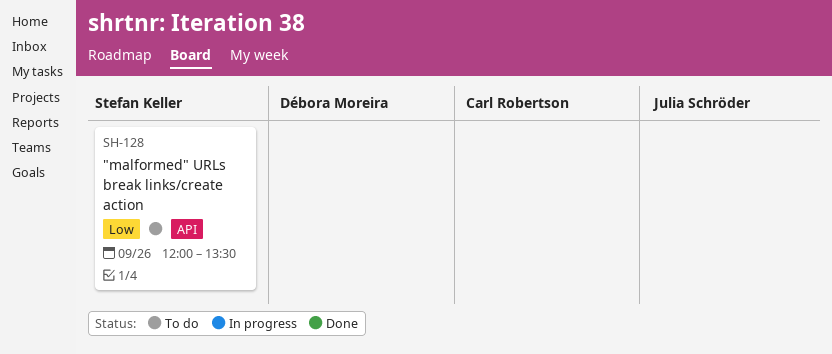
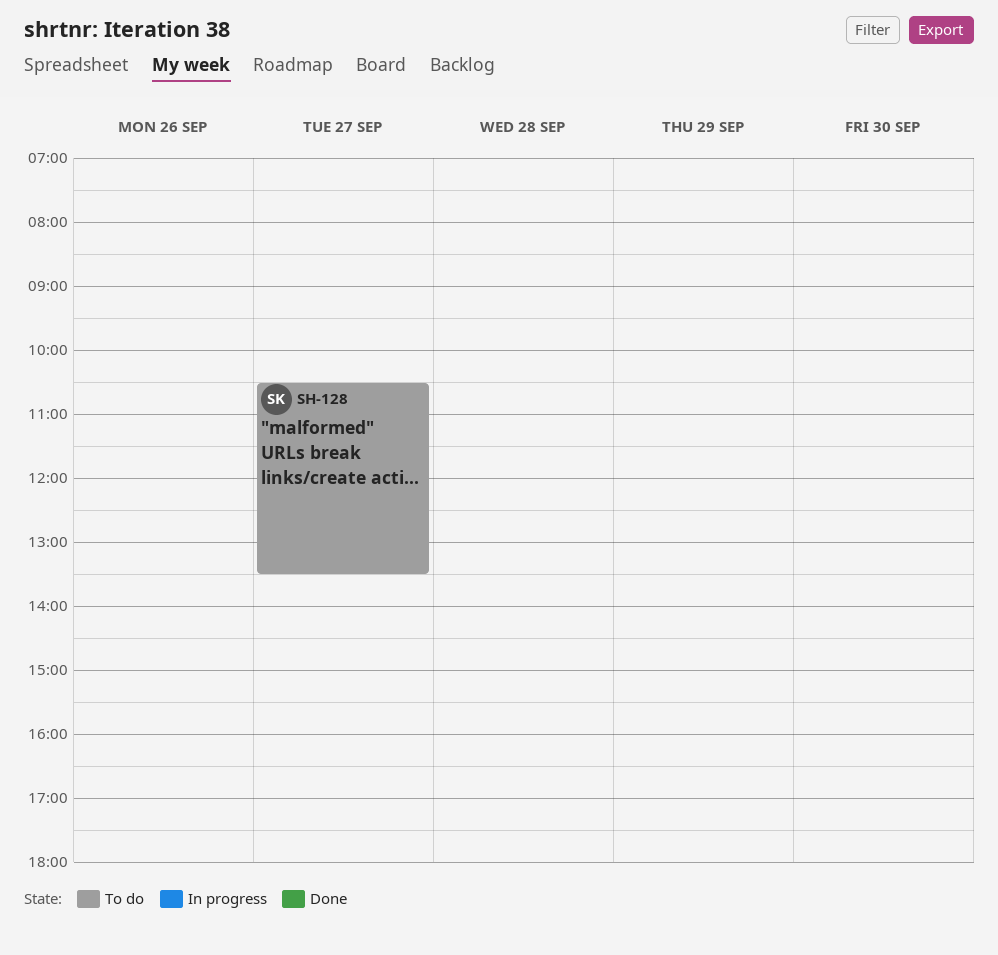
SH-128, day: Sep 26 -> Sep 27
SH-128, begins: 12:00 -> 10:30

